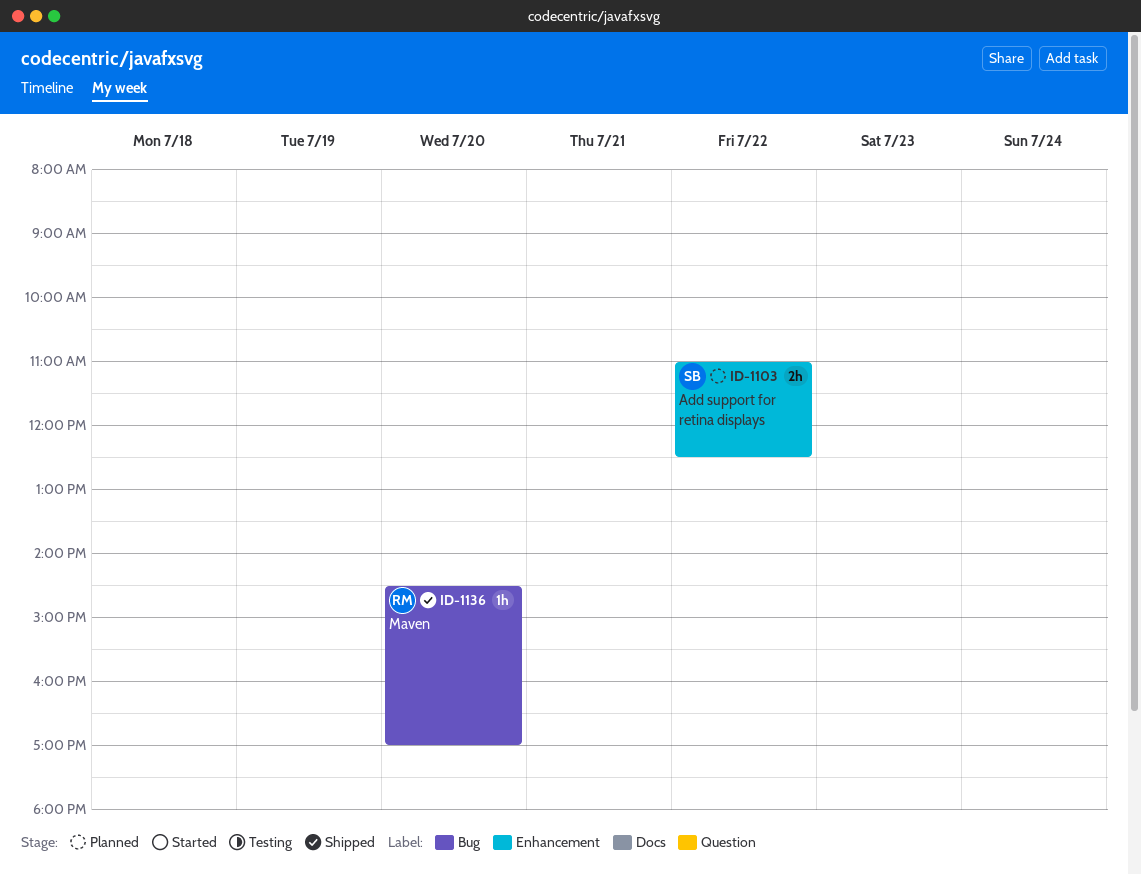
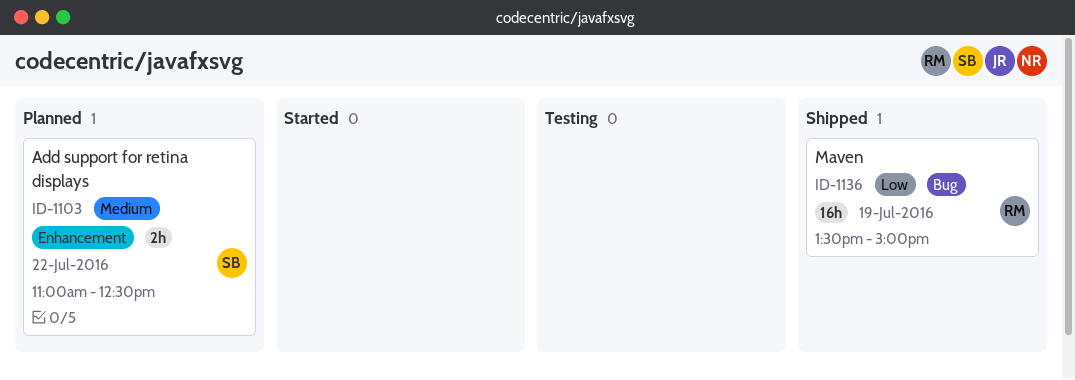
ID-1136, estimate: 1h -> 16h
ID-1136, day: Jul 20 -> Jul 19
ID-1136, begins: 14:30 -> 13:30
ID-1136, ends: 17:00 -> 15:00

